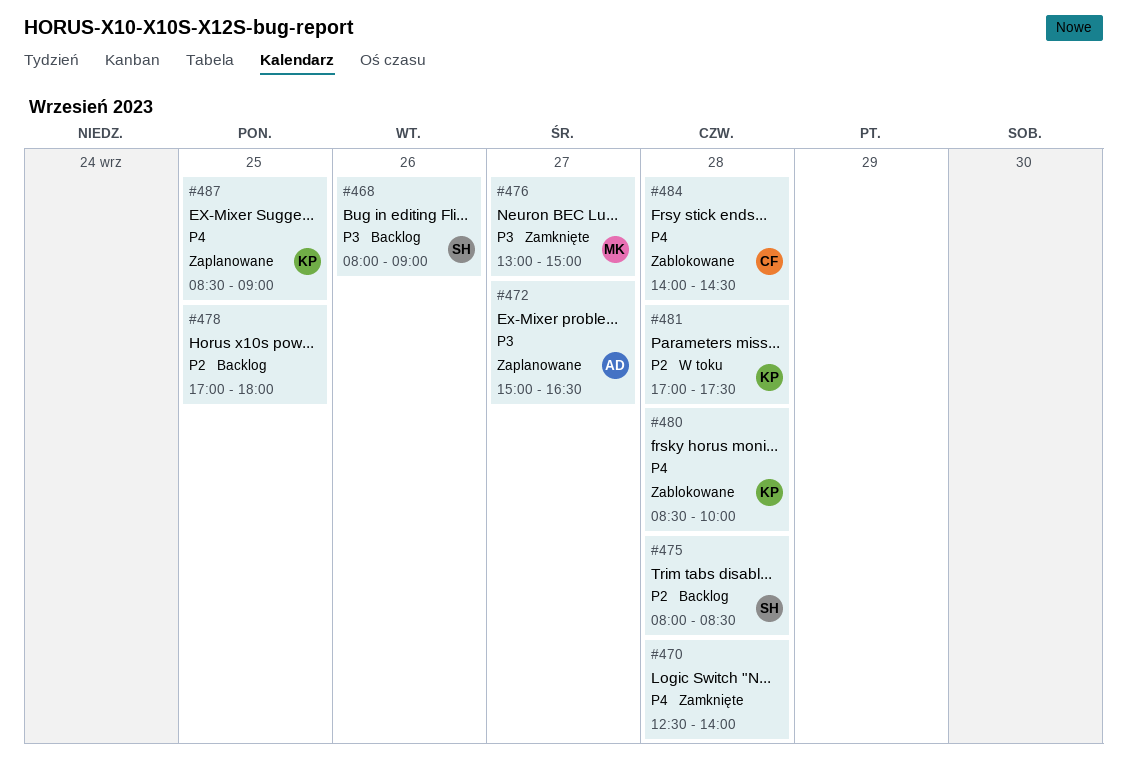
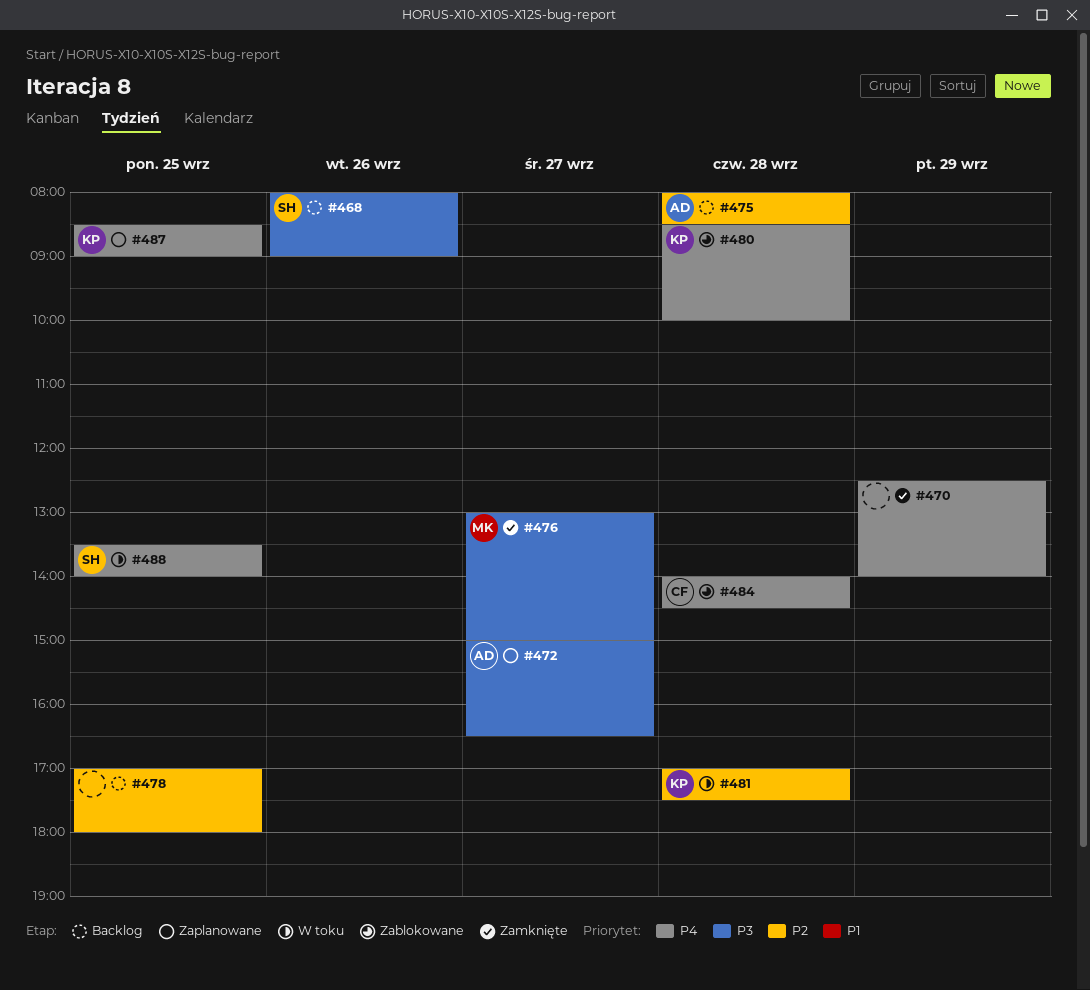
#470, day: Sep 28 -> Sep 29
#475, owner: SH -> AD
#488: none -> present

